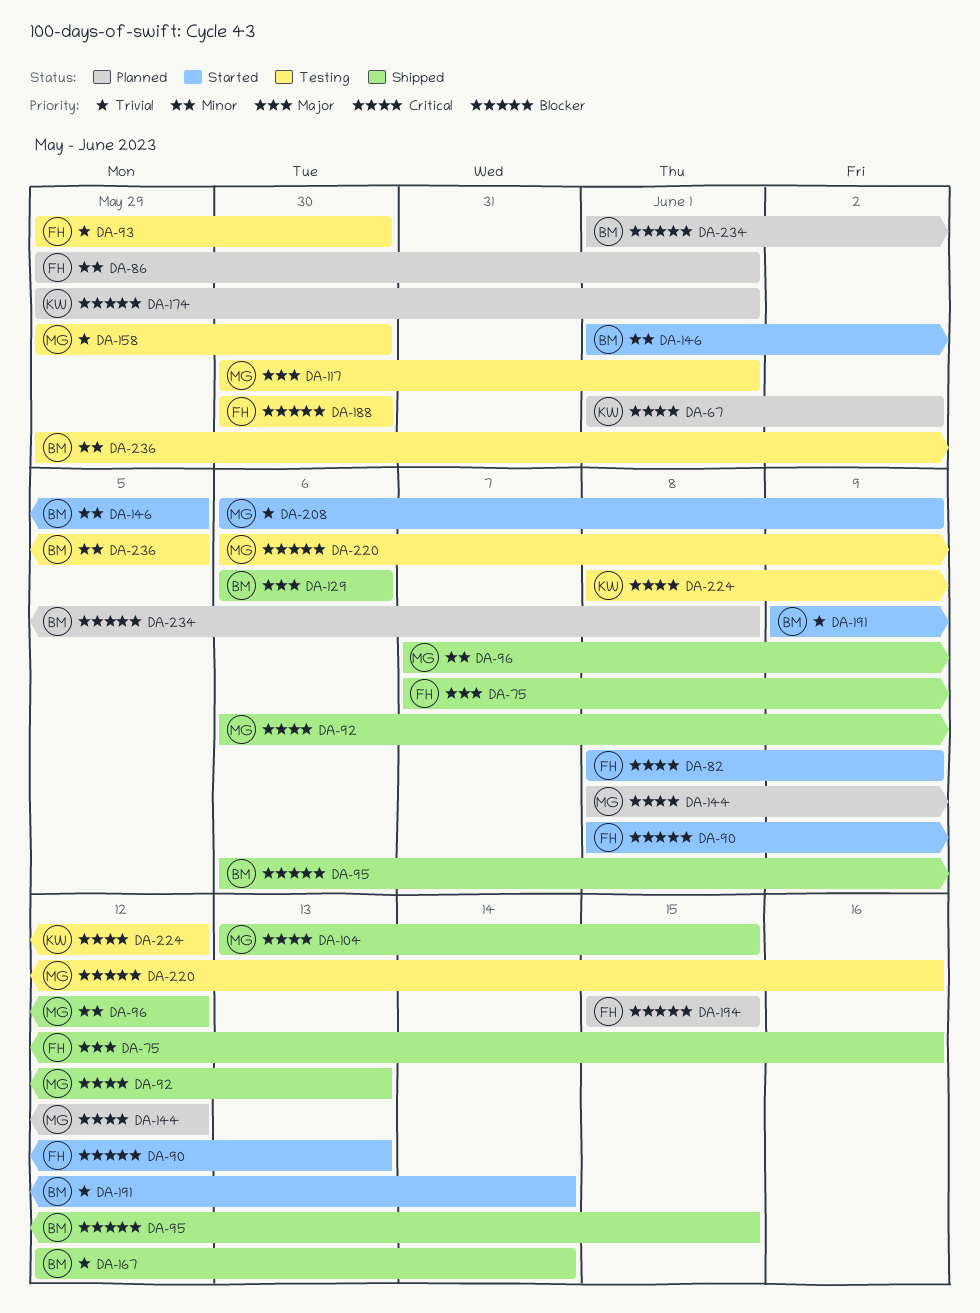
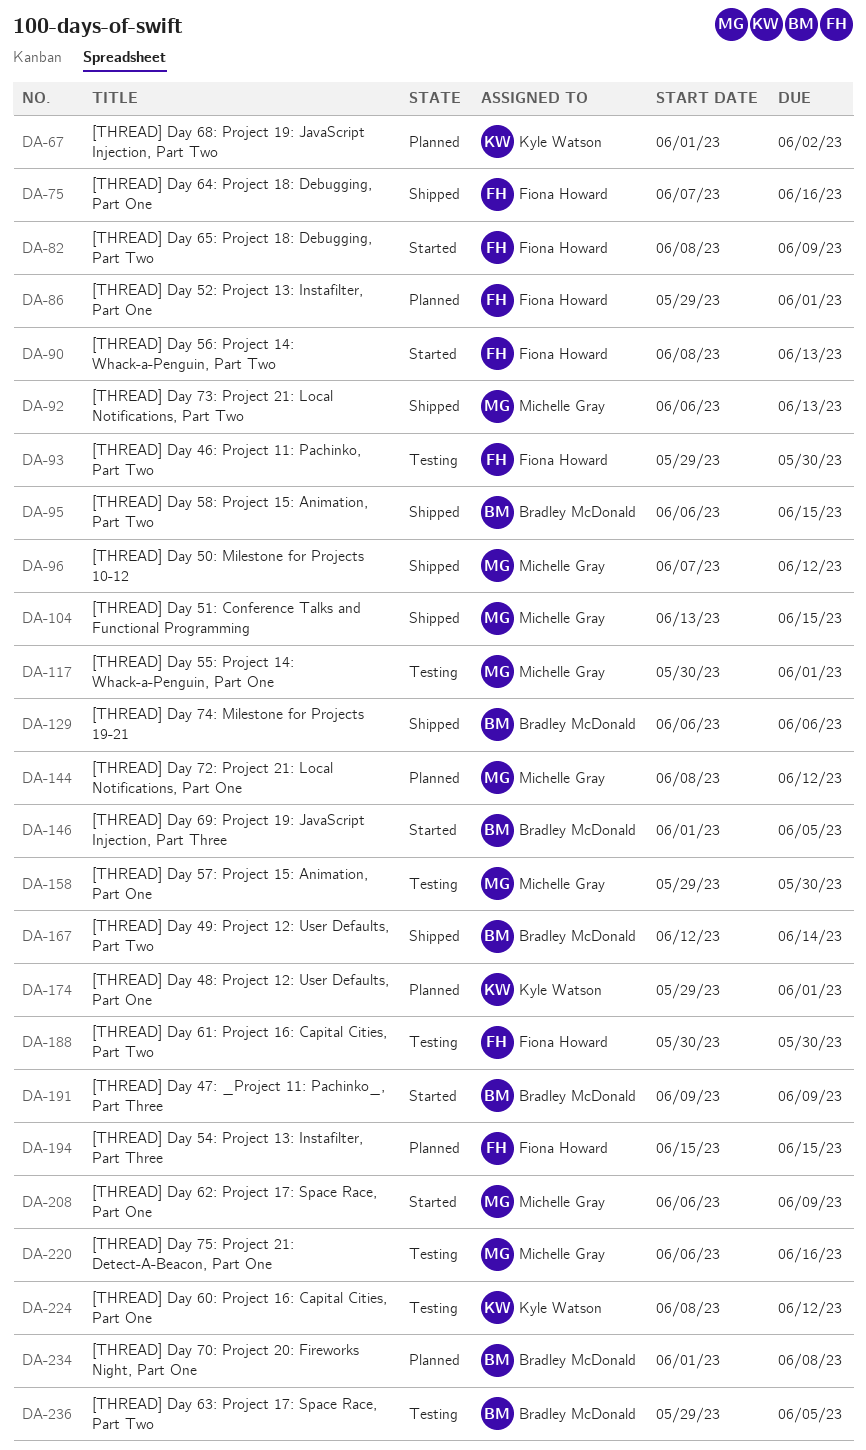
DA-191, due: Jun 14 -> Jun 9

